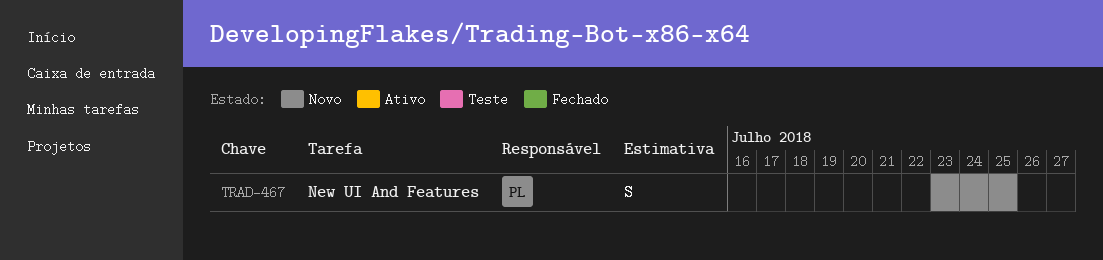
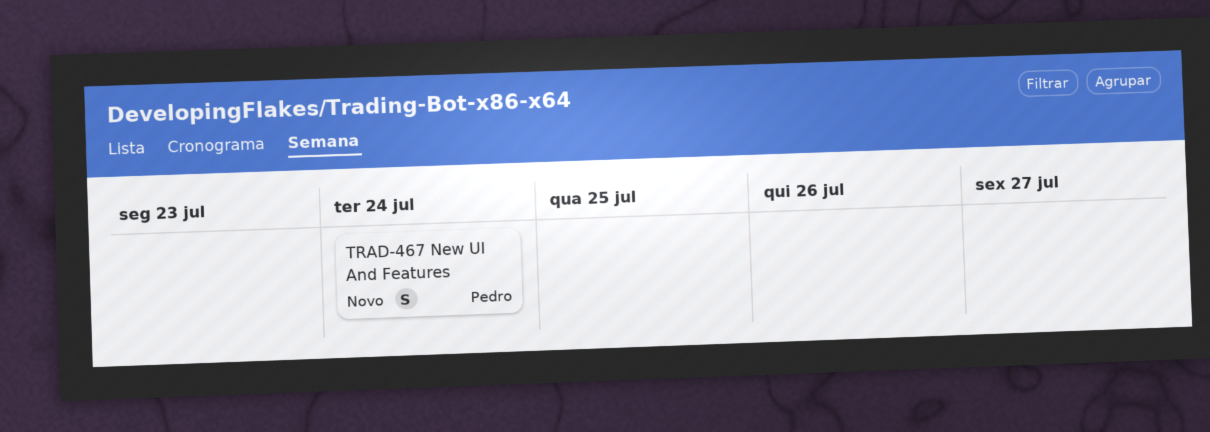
TRAD-467, due: Jul 25 -> Jul 24

